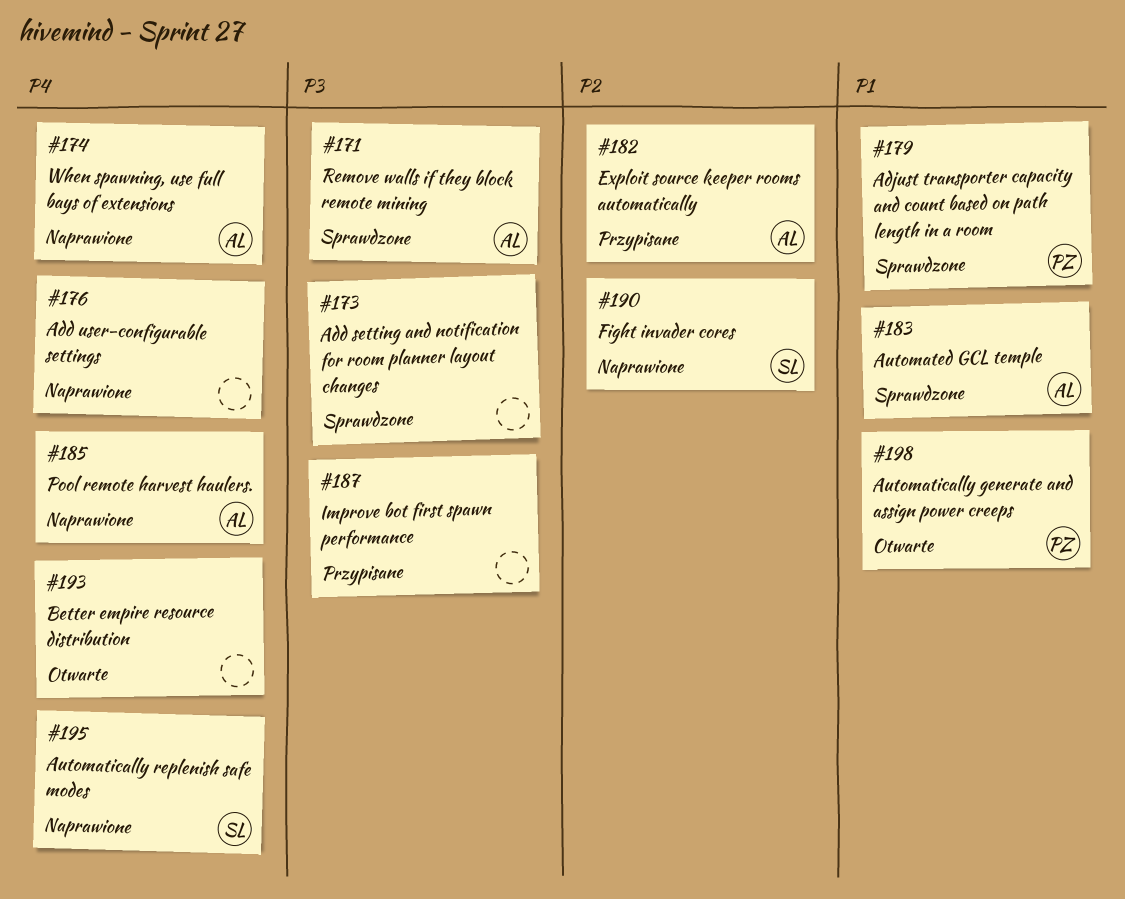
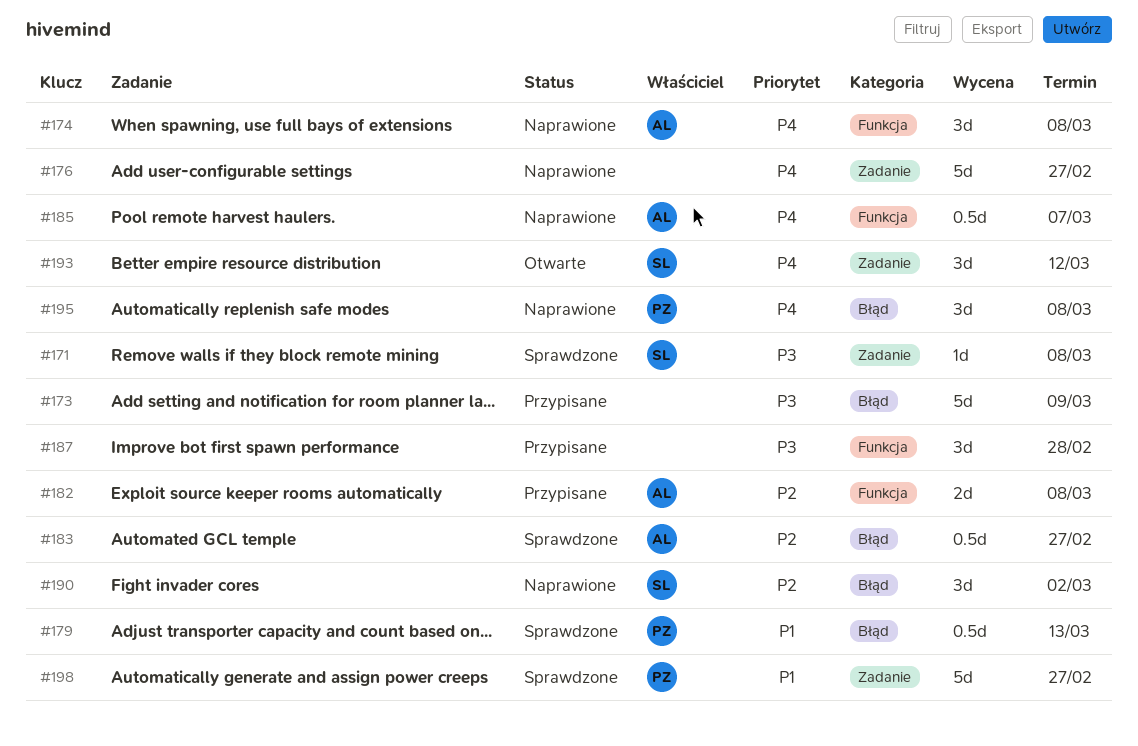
#171, owner: AL -> SL
#173, status: Sprawdzone -> Przypisane
#183, priority: P1 -> P2
#193, owner: none -> SL
#195, owner: SL -> PZ
#198, status: Otwarte -> Sprawdzone

